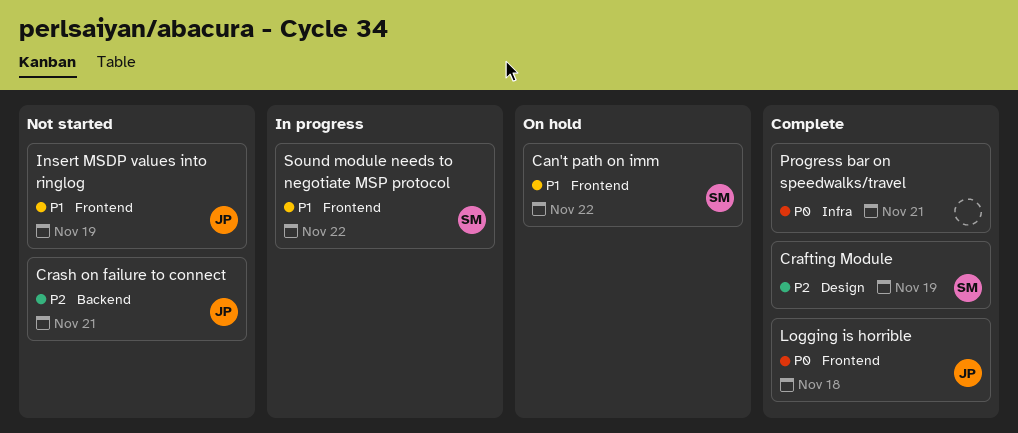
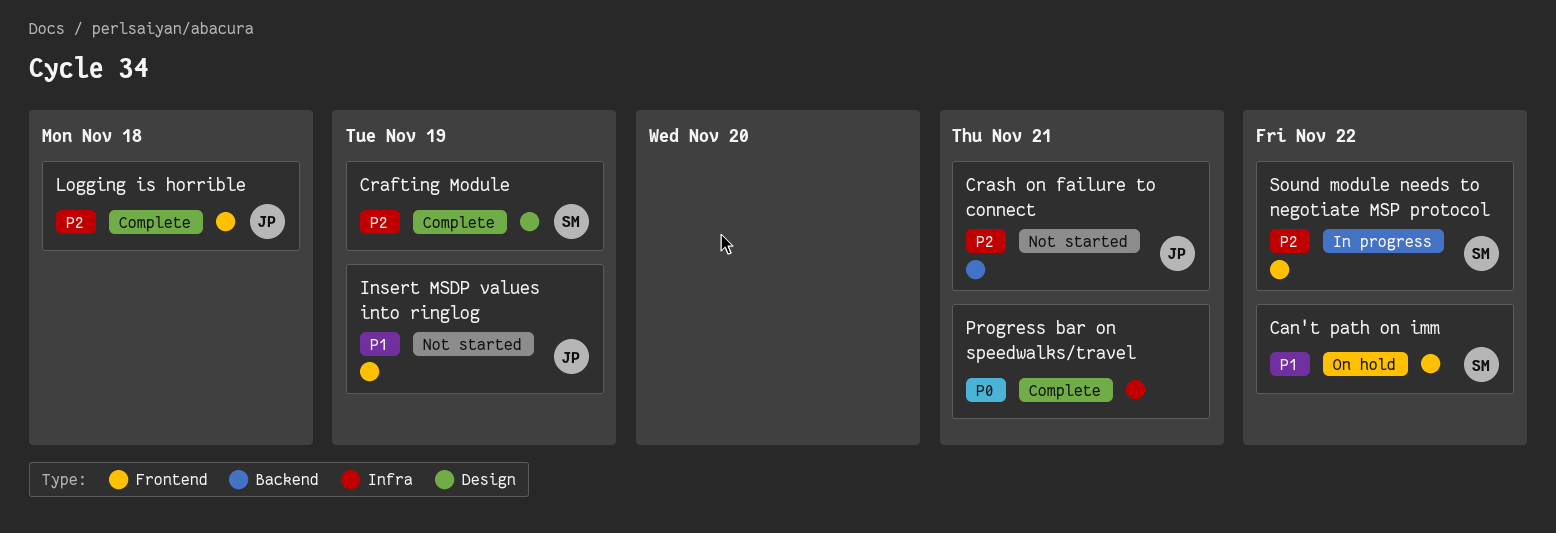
Logging is horrible, priority: P0 -> P2
Sound module needs to negotiate MSP protocol, priority: P1 -> P2

